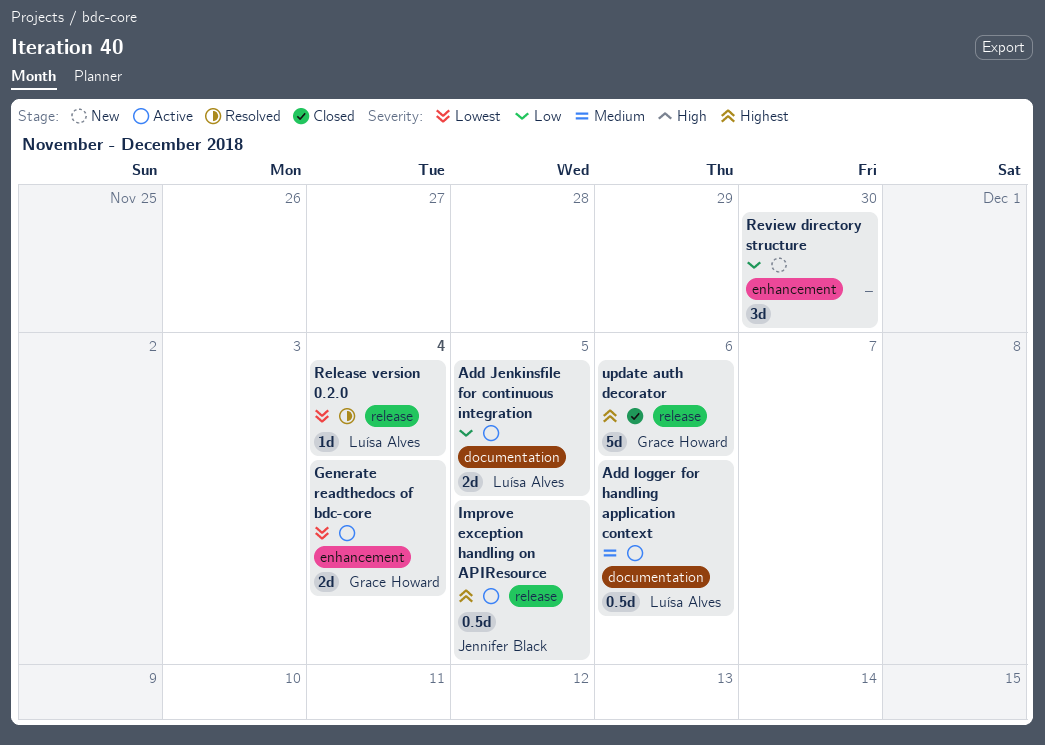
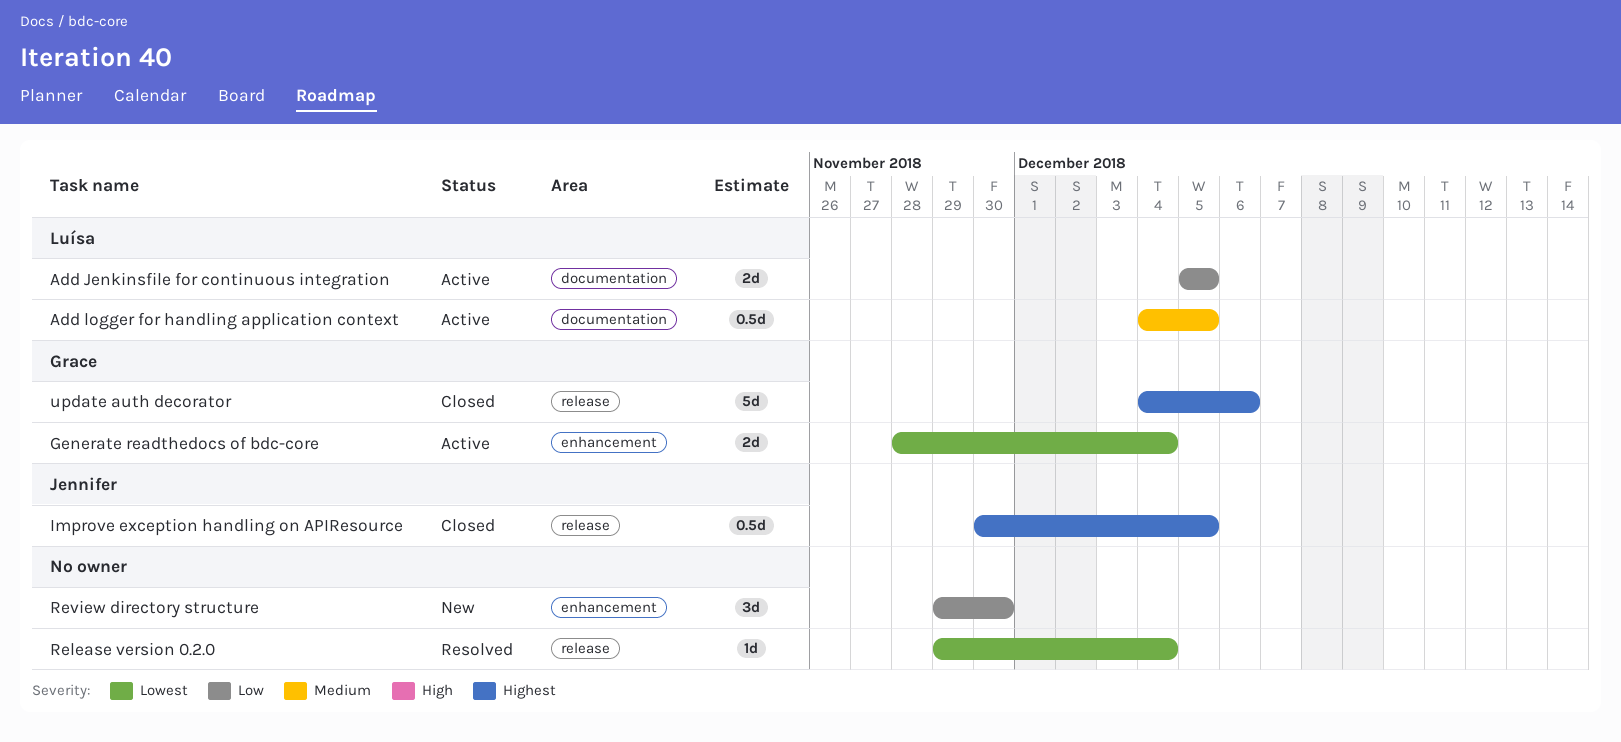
Add logger for handling application context, due: Dec 6 -> Dec 5
Improve exception handling on APIResource, status: Active -> Closed
Release version 0.2.0, owner: Luísa Alves -> none

